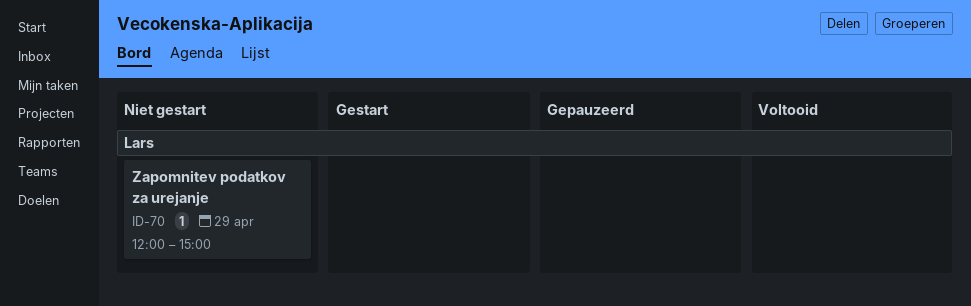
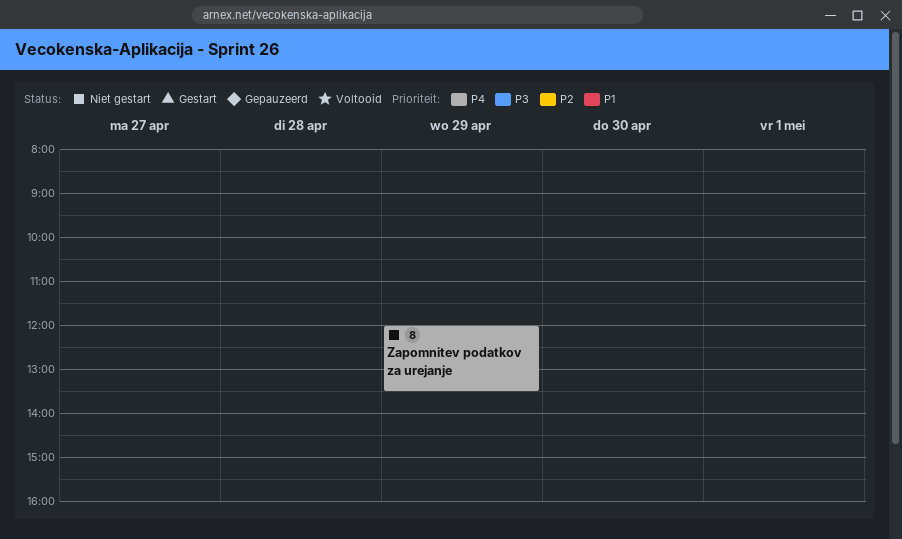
Zapomnitev podatkov za urejanje, estimate: 1 -> 8
Zapomnitev podatkov za urejanje, ends: 15:00 -> 13:30

